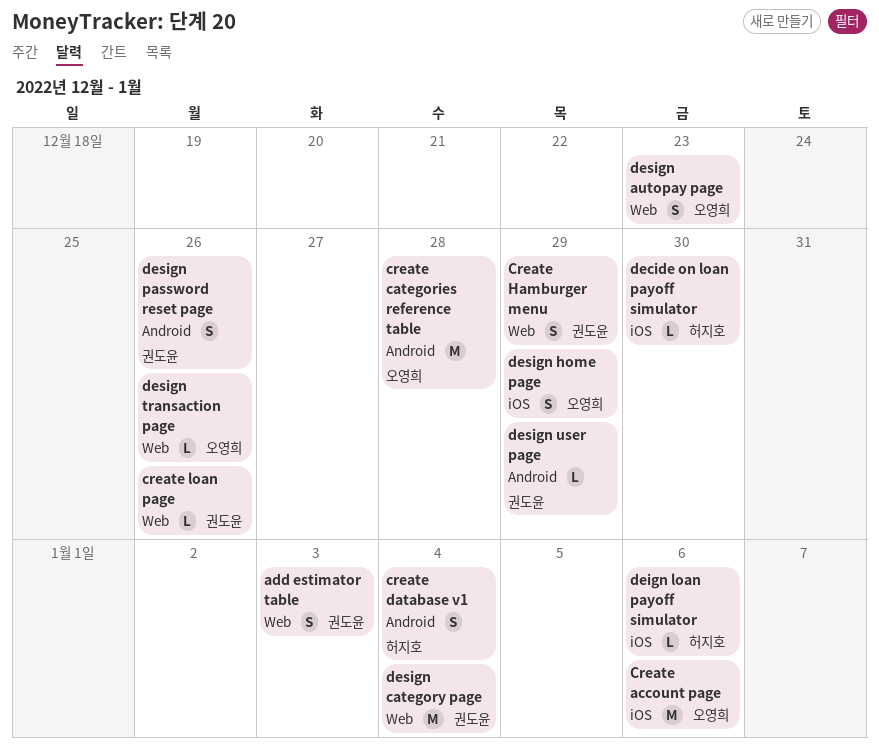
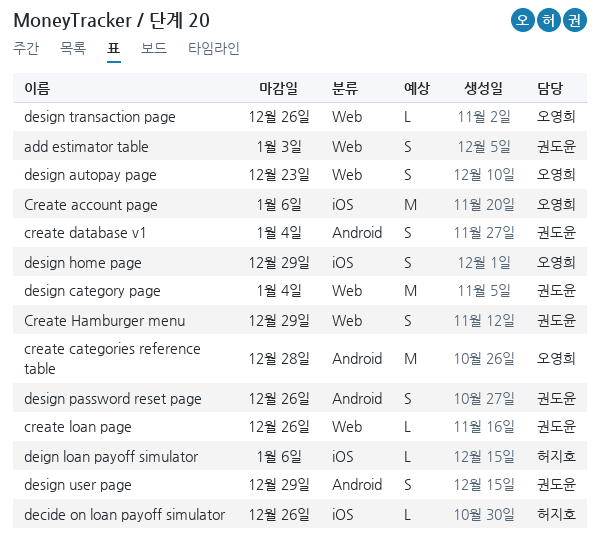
create database v1, owner: 허지호 -> 권도윤
decide on loan payoff simulator, due: Dec 30 -> Dec 26
design user page, estimate: L -> S

